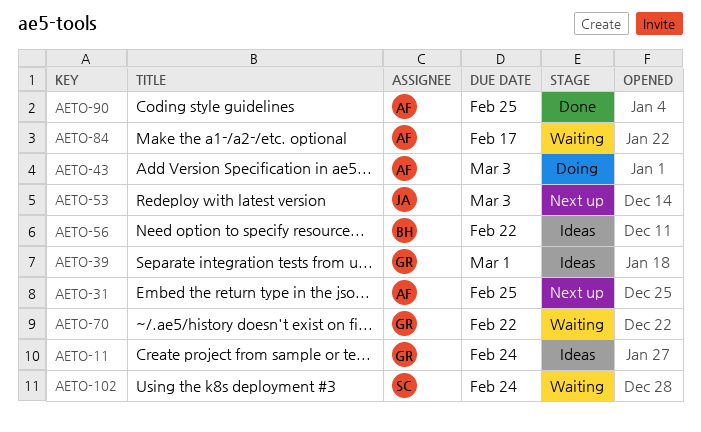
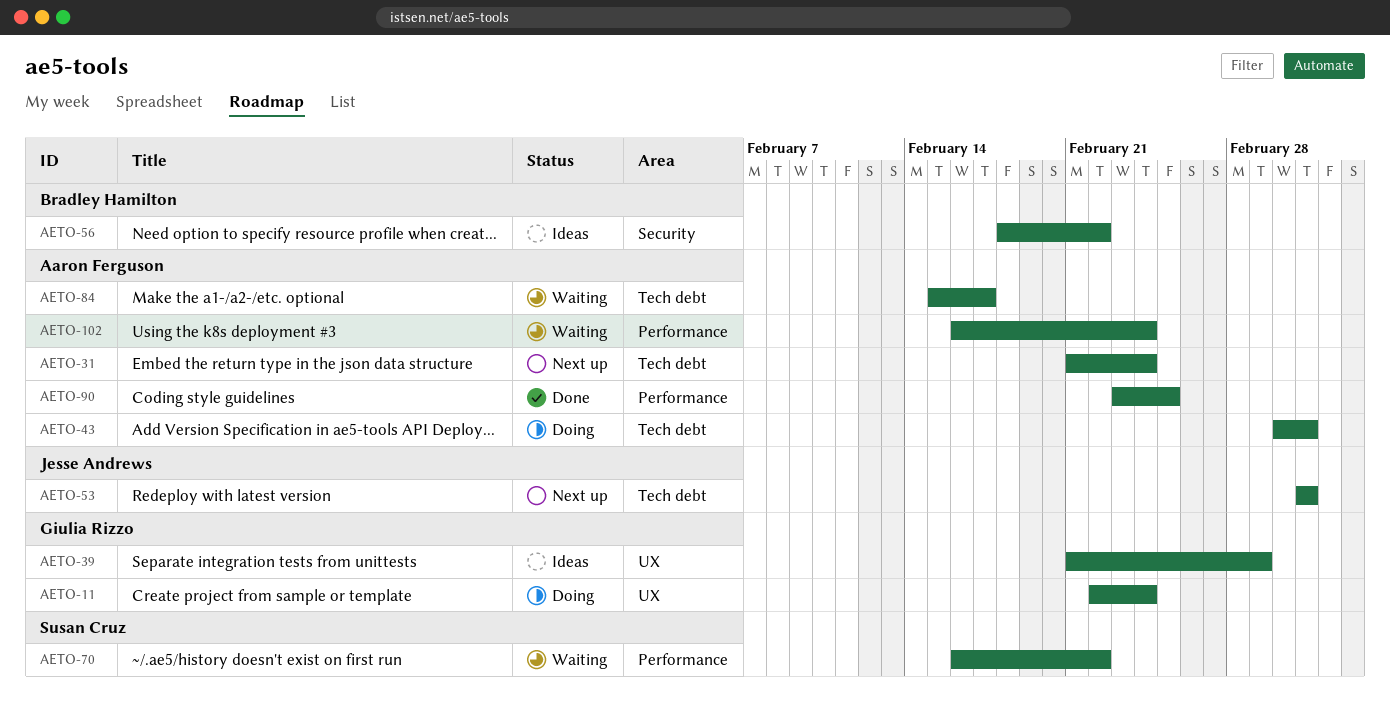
AETO-11, status: Ideas -> Doing
AETO-31, due: Feb 25 -> Feb 24
AETO-70, owner: Giulia Rizzo -> Susan Cruz
AETO-102, owner: Susan Cruz -> Aaron Ferguson

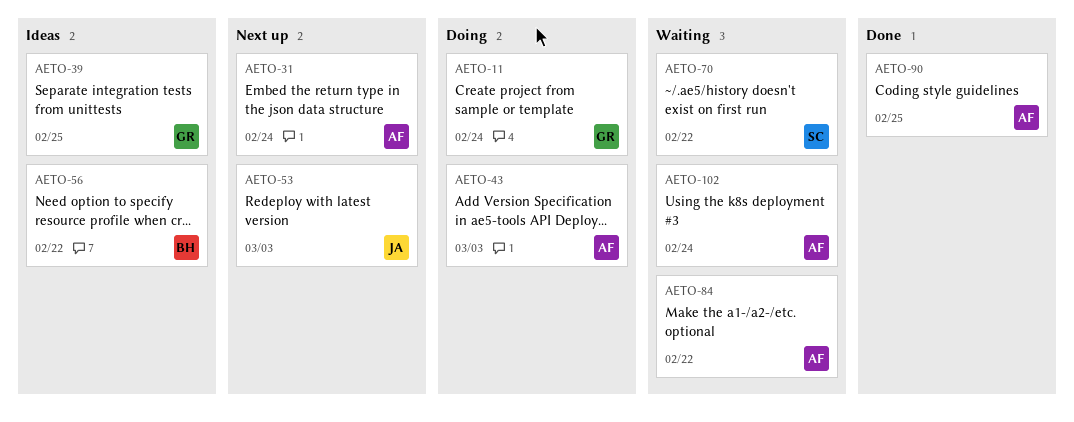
AETO-39, due: Mar 1 -> Feb 25
AETO-84, due: Feb 17 -> Feb 22

